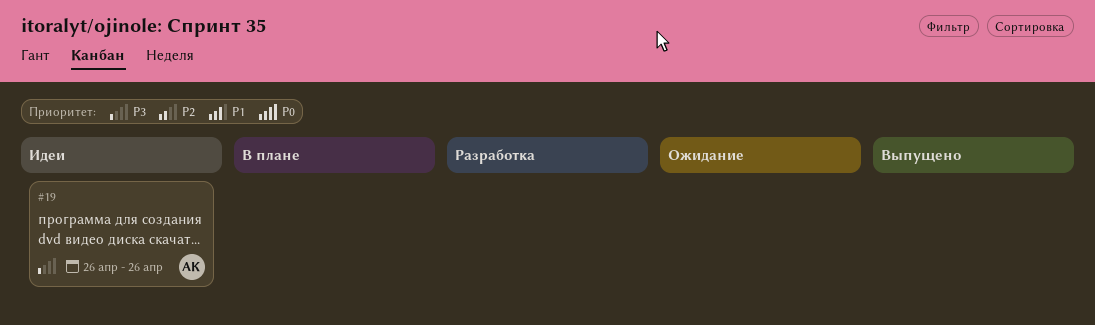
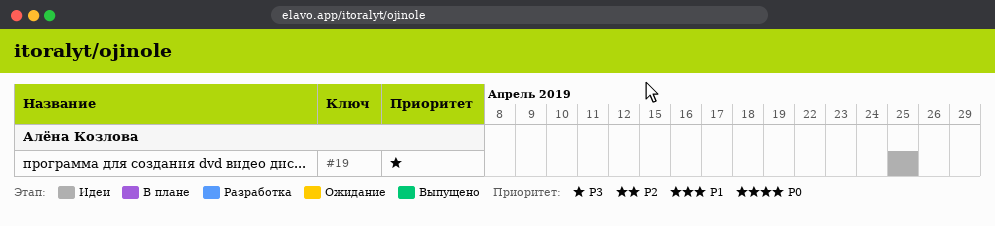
#19, start: Apr 26 -> Apr 25
#19, due: Apr 26 -> Apr 25

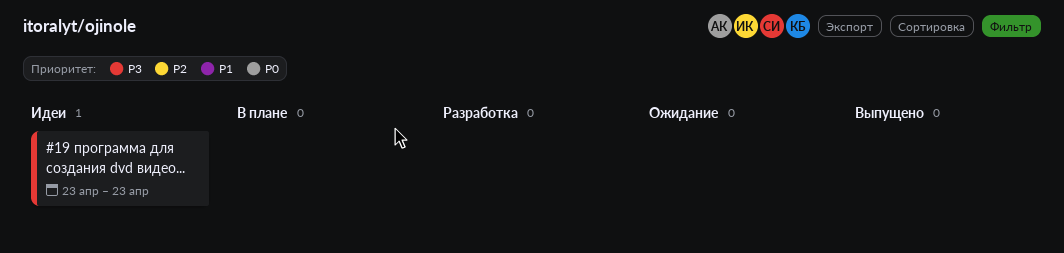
#19, start: Apr 25 -> Apr 23
#19, due: Apr 25 -> Apr 23

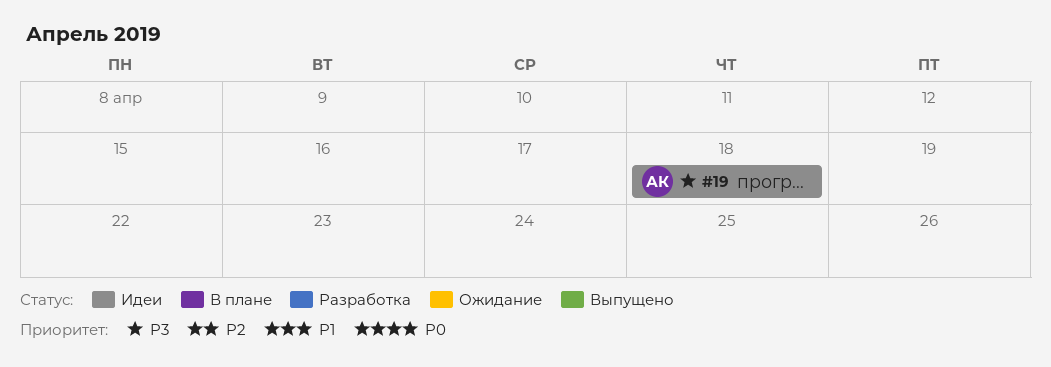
#19, start: Apr 23 -> Apr 18
#19, due: Apr 23 -> Apr 18

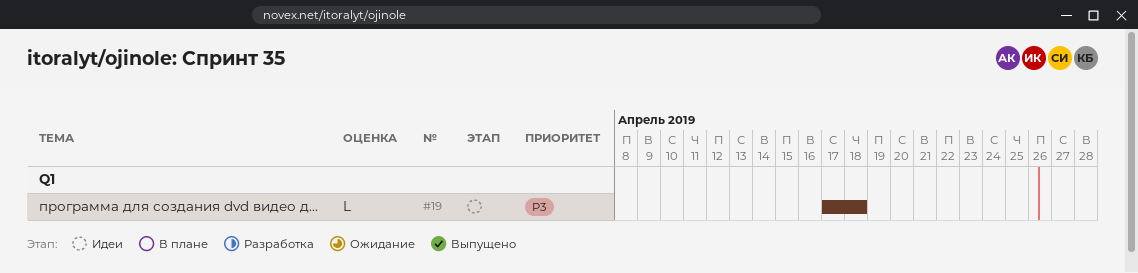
#19, start: Apr 18 -> Apr 17

